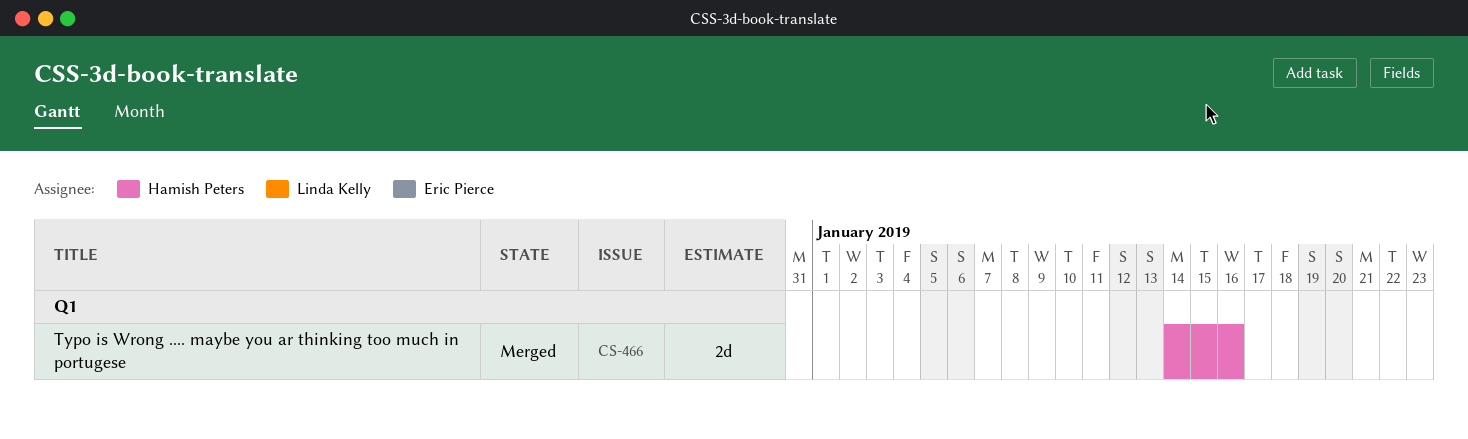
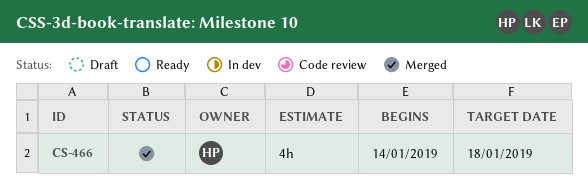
CS-466, estimate: 2d -> 4h
CS-466, due: Jan 16 -> Jan 18

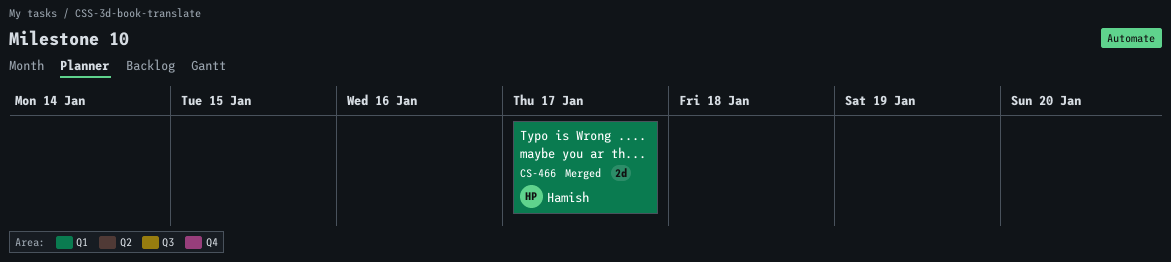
CS-466, estimate: 4h -> 2d
CS-466, due: Jan 18 -> Jan 17

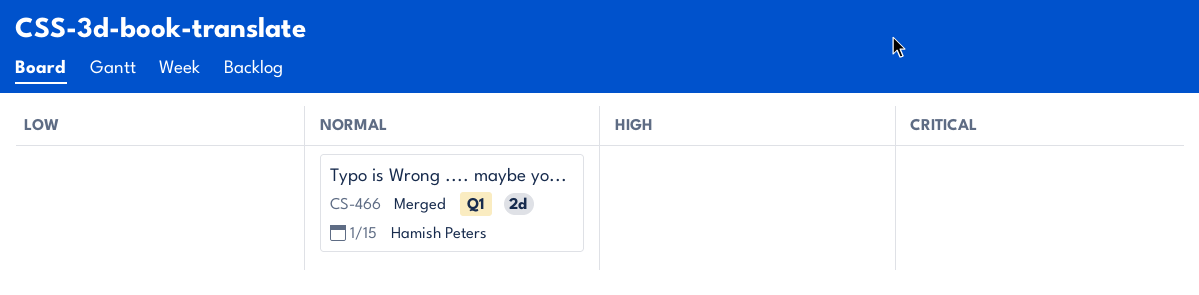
CS-466, due: Jan 17 -> Jan 15

